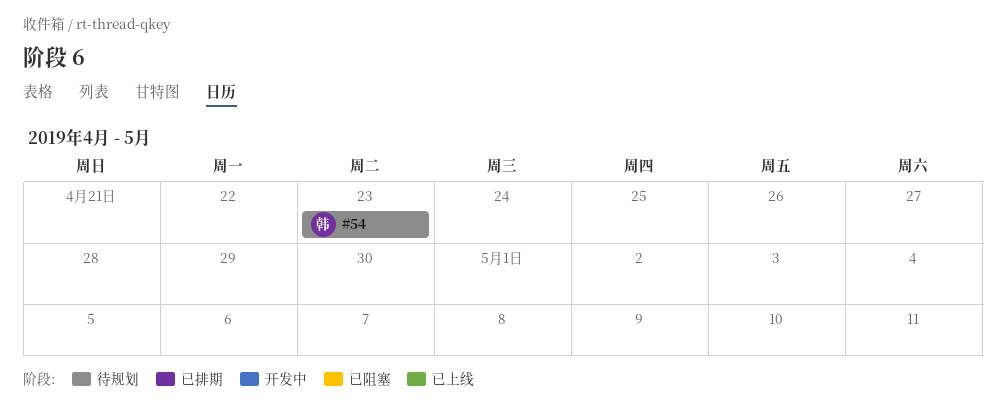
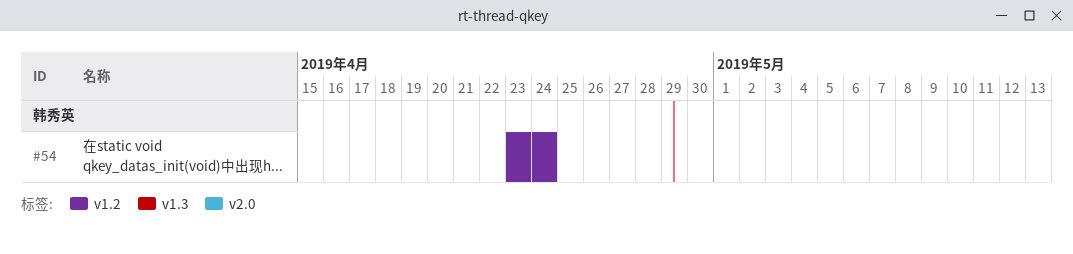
#54, due: Apr 23 -> Apr 24

